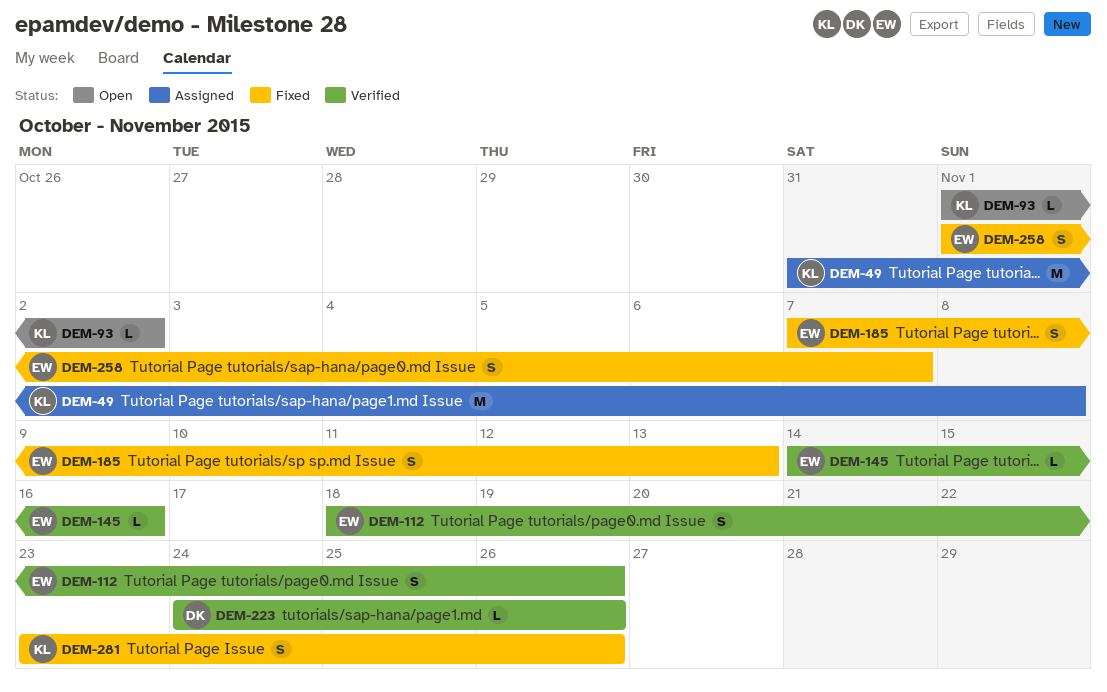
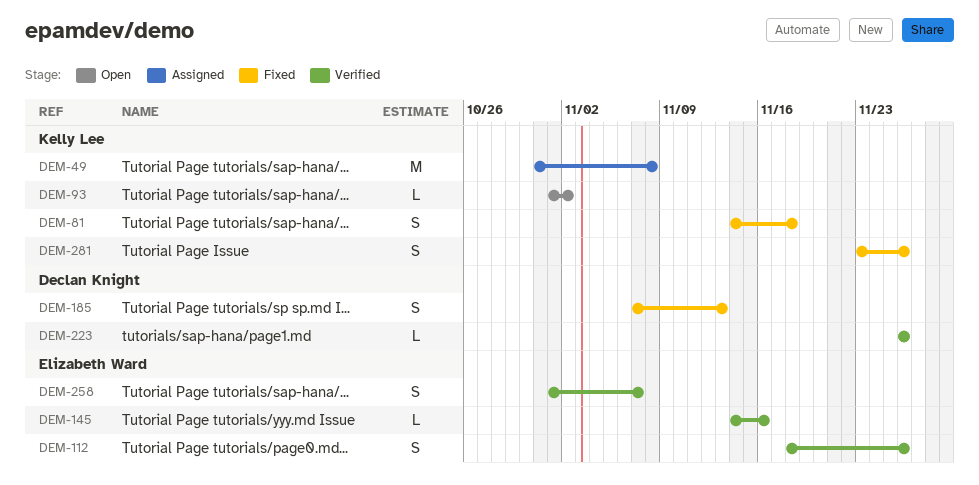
DEM-81: none -> present
DEM-185, owner: Elizabeth Ward -> Declan Knight
DEM-223, start: Nov 24 -> Nov 26
DEM-258, status: Fixed -> Verified

